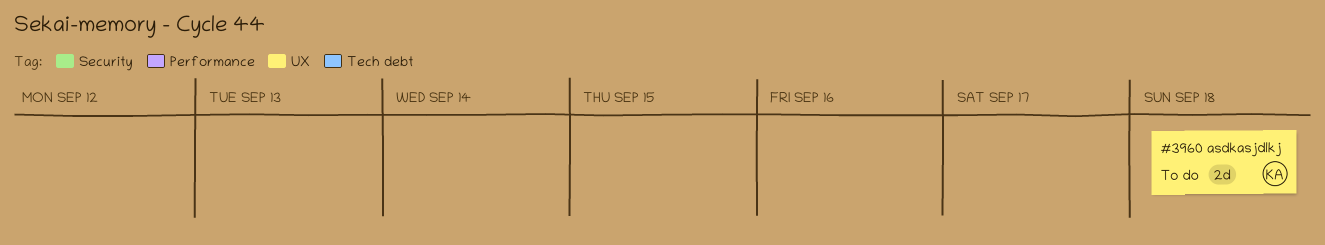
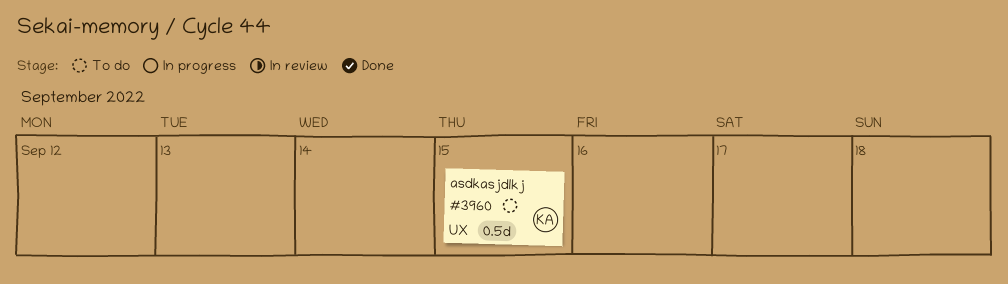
#3960, estimate: 2d -> 0.5d
#3960, due: Sep 18 -> Sep 15

